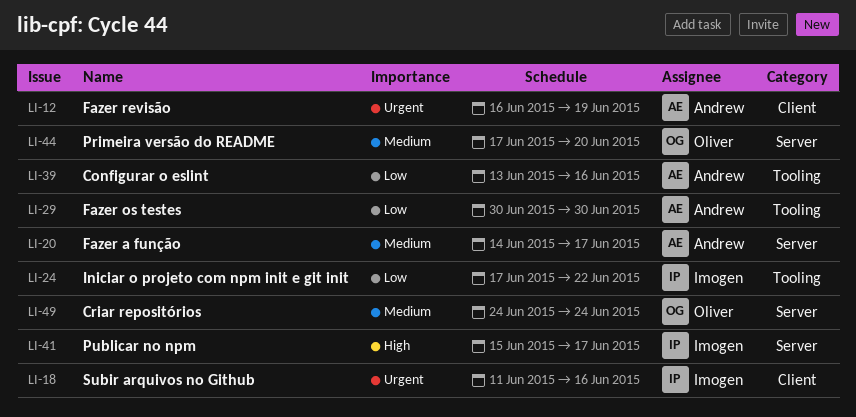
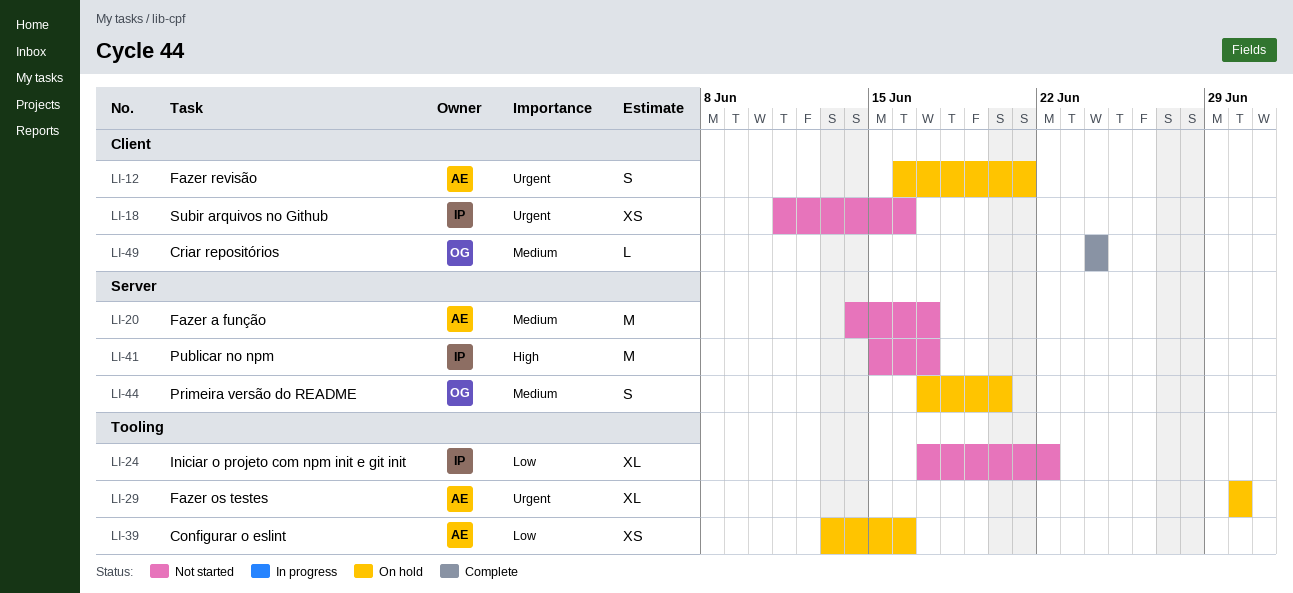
LI-12, due: Jun 19 -> Jun 21
LI-29, priority: Low -> Urgent
LI-49, label: Server -> Client

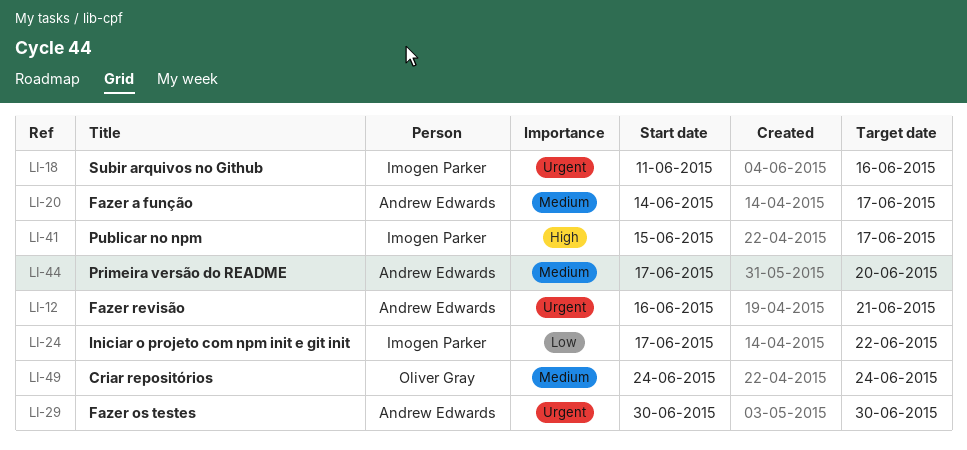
LI-39: present -> none
LI-44, owner: Oliver Gray -> Andrew Edwards

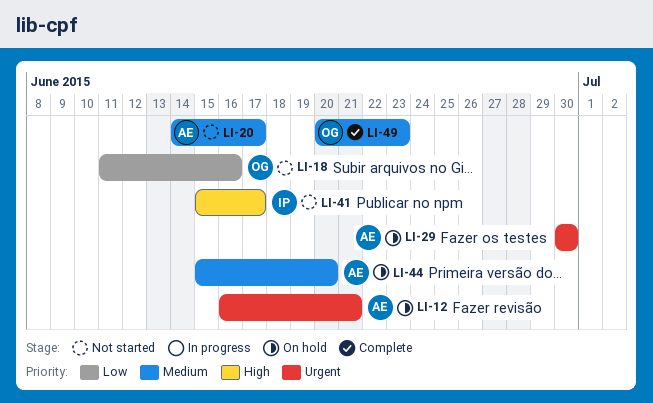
LI-18, owner: Imogen Parker -> Oliver Gray
LI-18, priority: Urgent -> Low
LI-24: present -> none
LI-44, start: Jun 17 -> Jun 15
LI-49, start: Jun 24 -> Jun 20
LI-49, due: Jun 24 -> Jun 23

